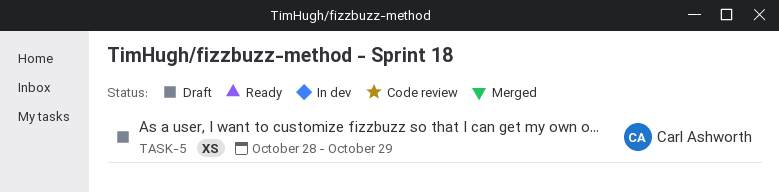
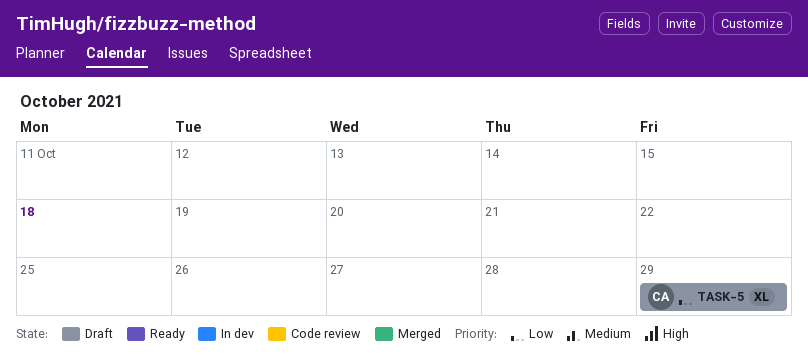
TASK-5, estimate: XS -> XL
TASK-5, start: Oct 28 -> Oct 29

